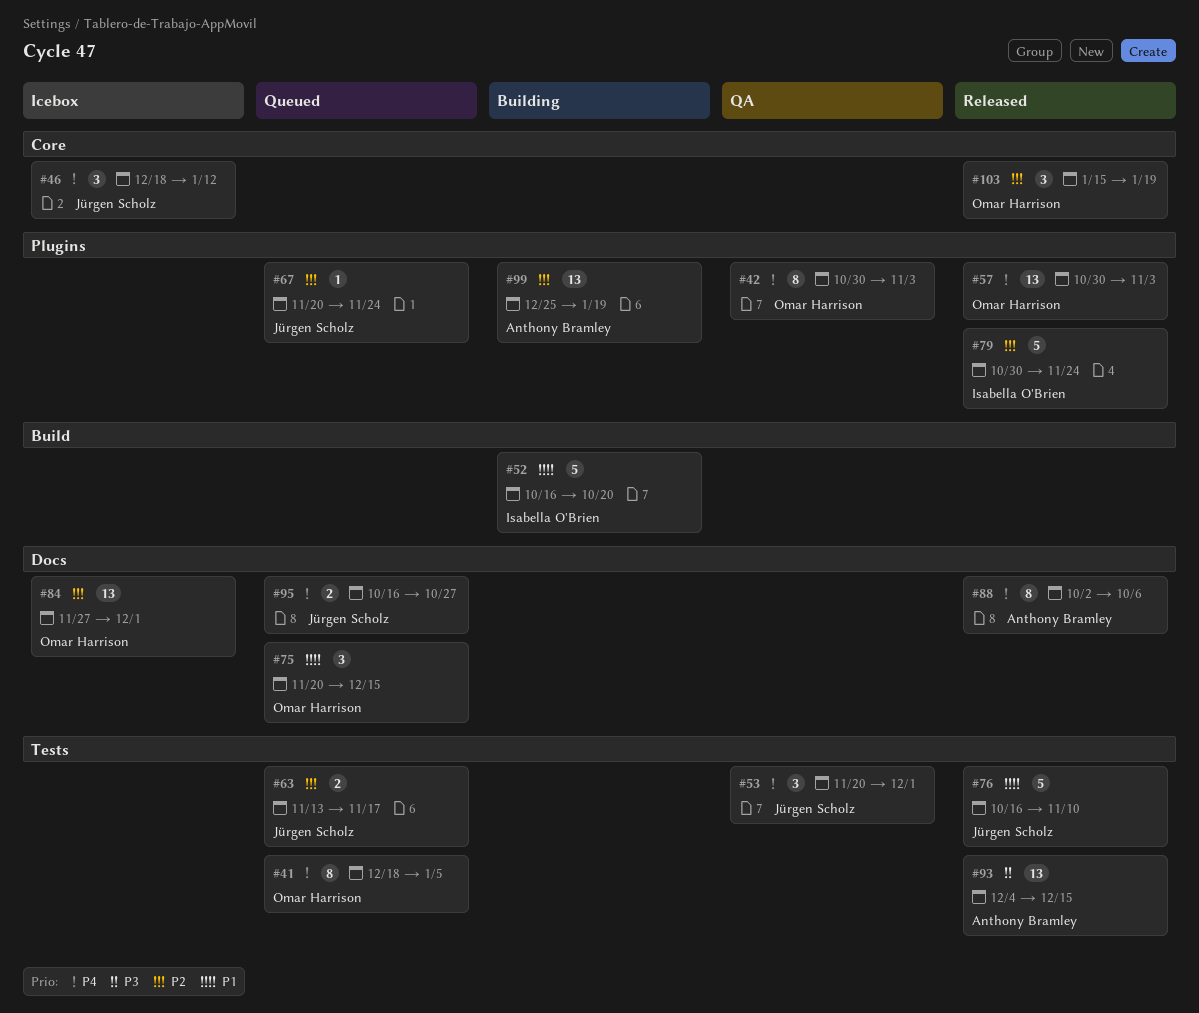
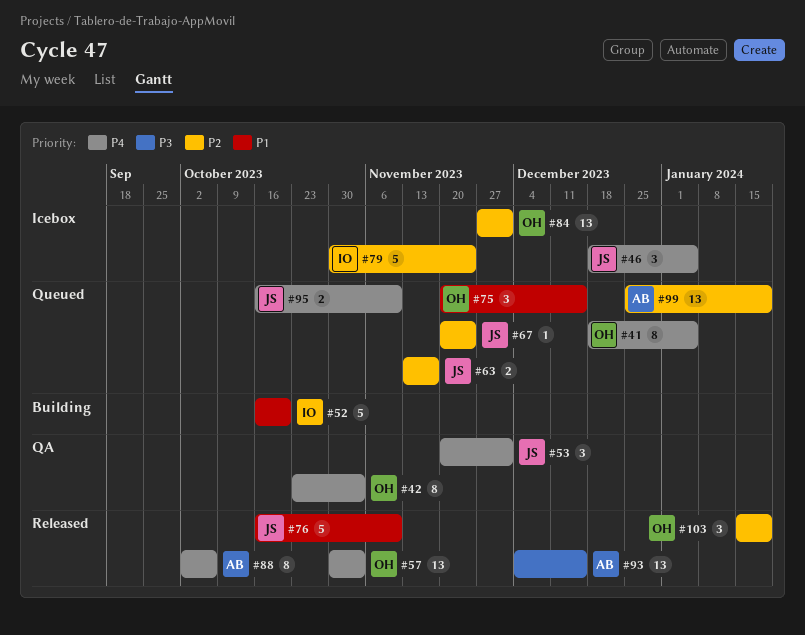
#42, start: Oct 30 -> Oct 23
#46, due: Jan 12 -> Jan 5
#79, status: Released -> Icebox
#95, due: Oct 27 -> Nov 10
#99, status: Building -> Queued

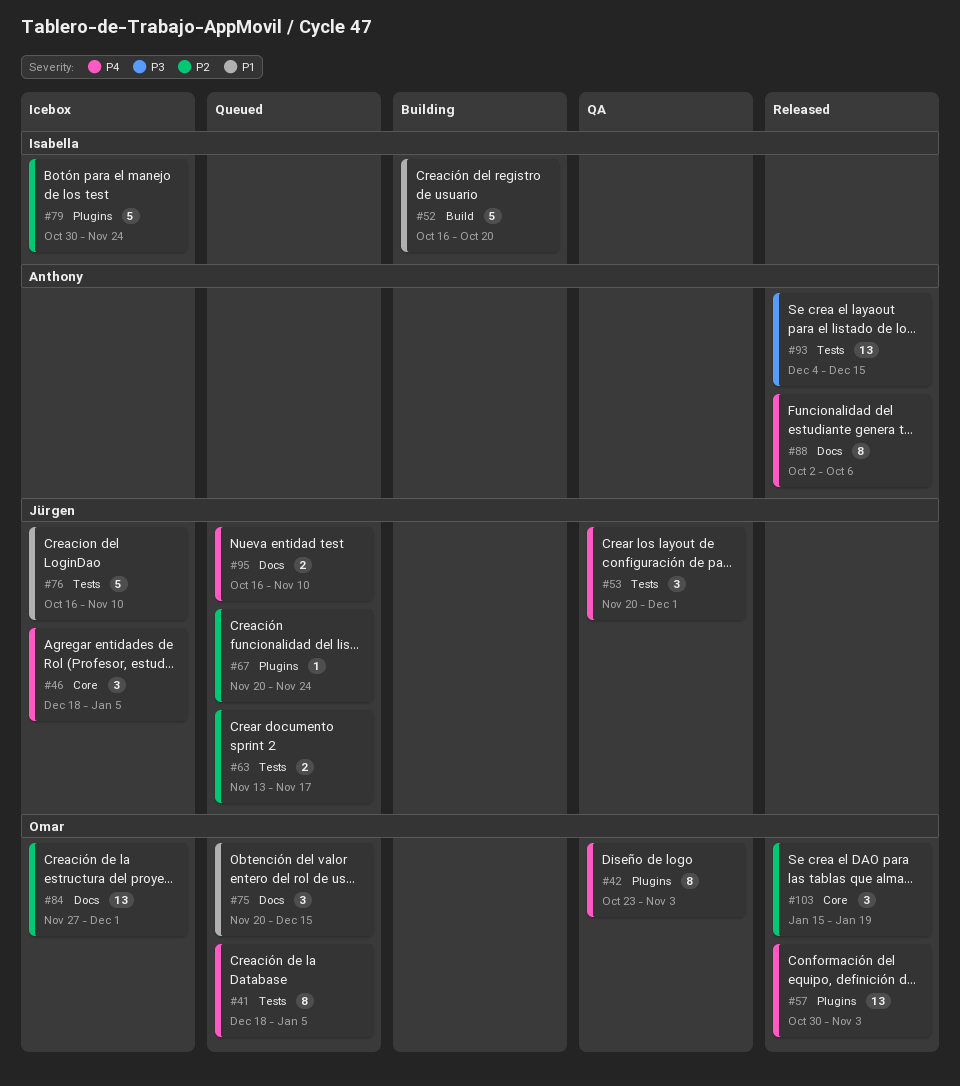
#76, status: Released -> Icebox
#99: present -> none

